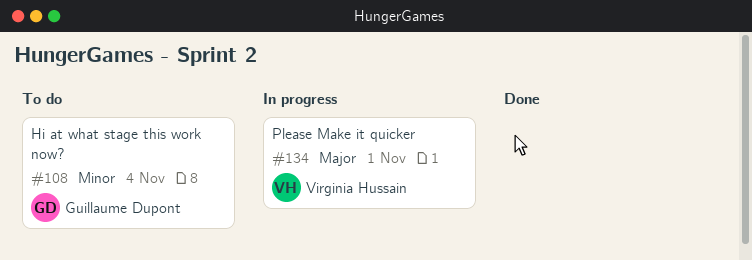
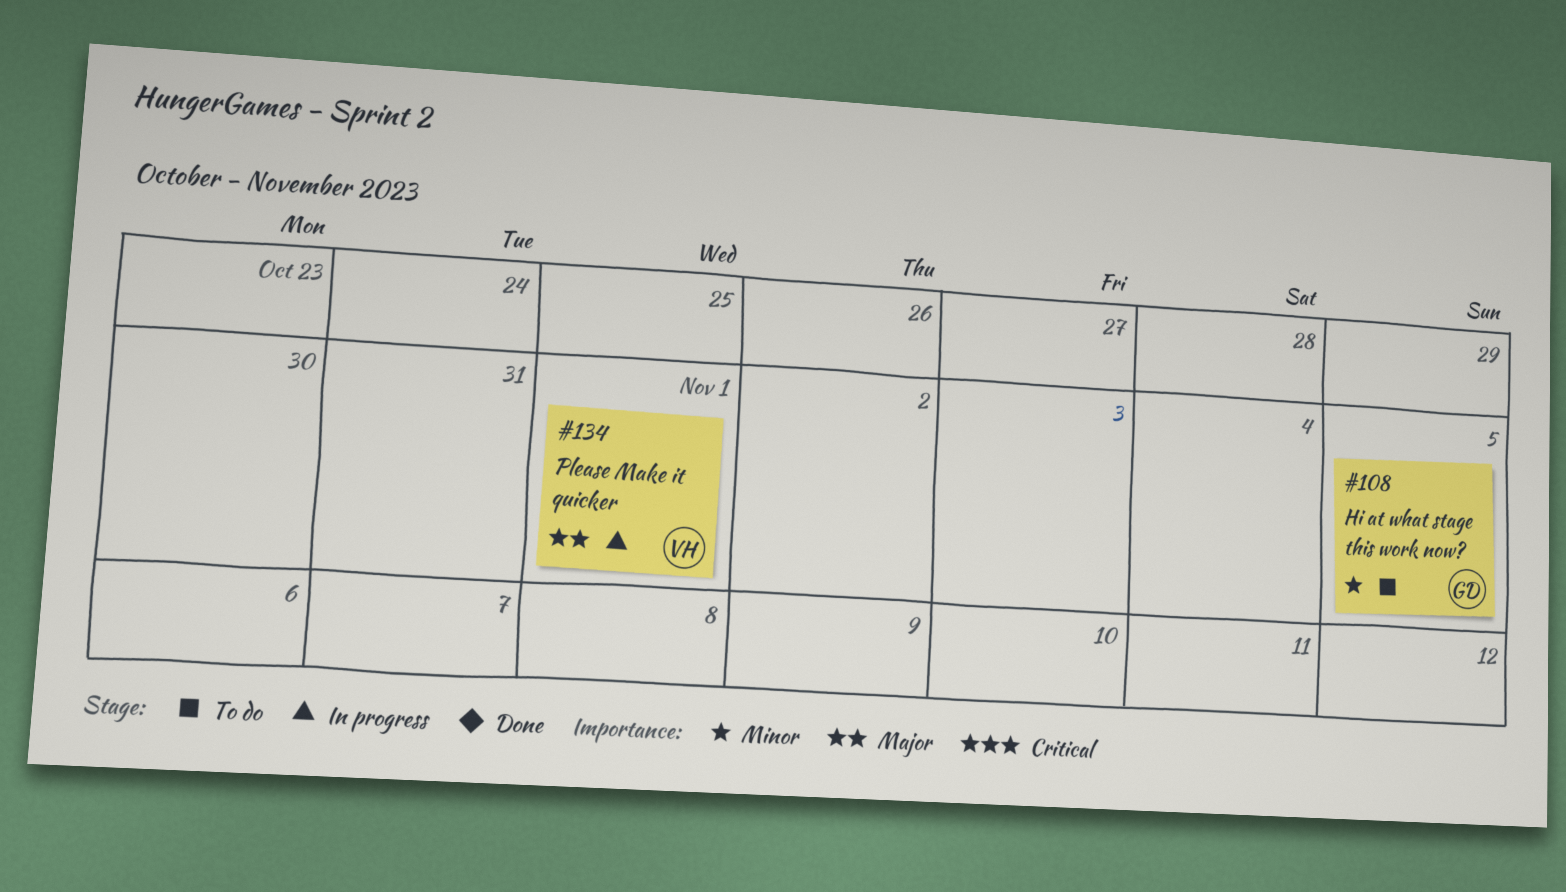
#108, due: Nov 4 -> Nov 5

